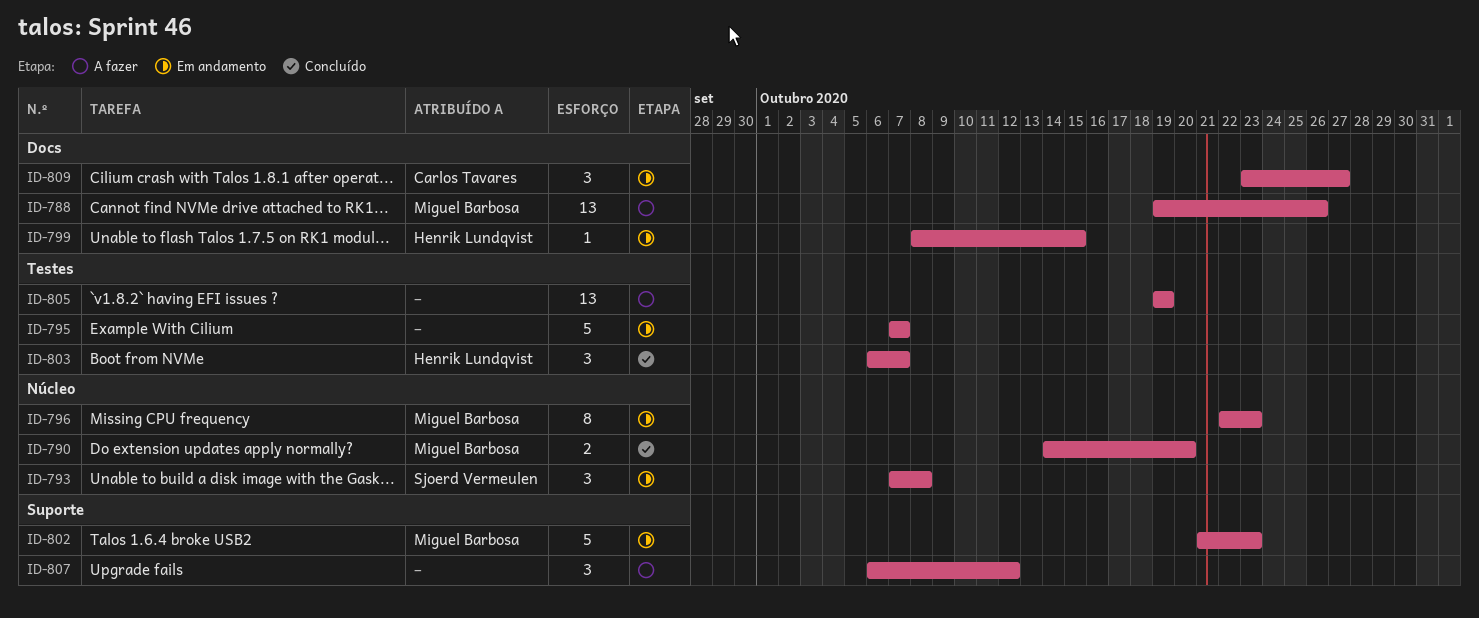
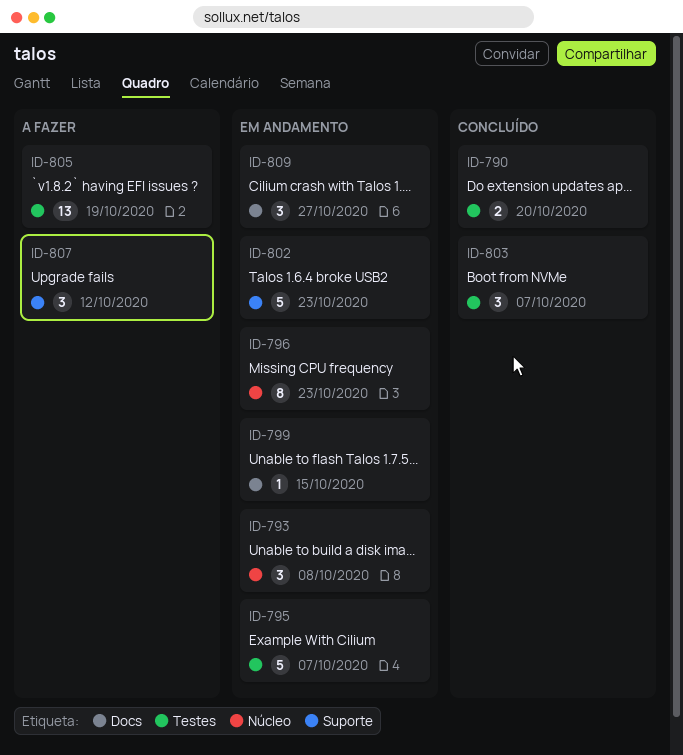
ID-788: present -> none
ID-790, label: Núcleo -> Testes

